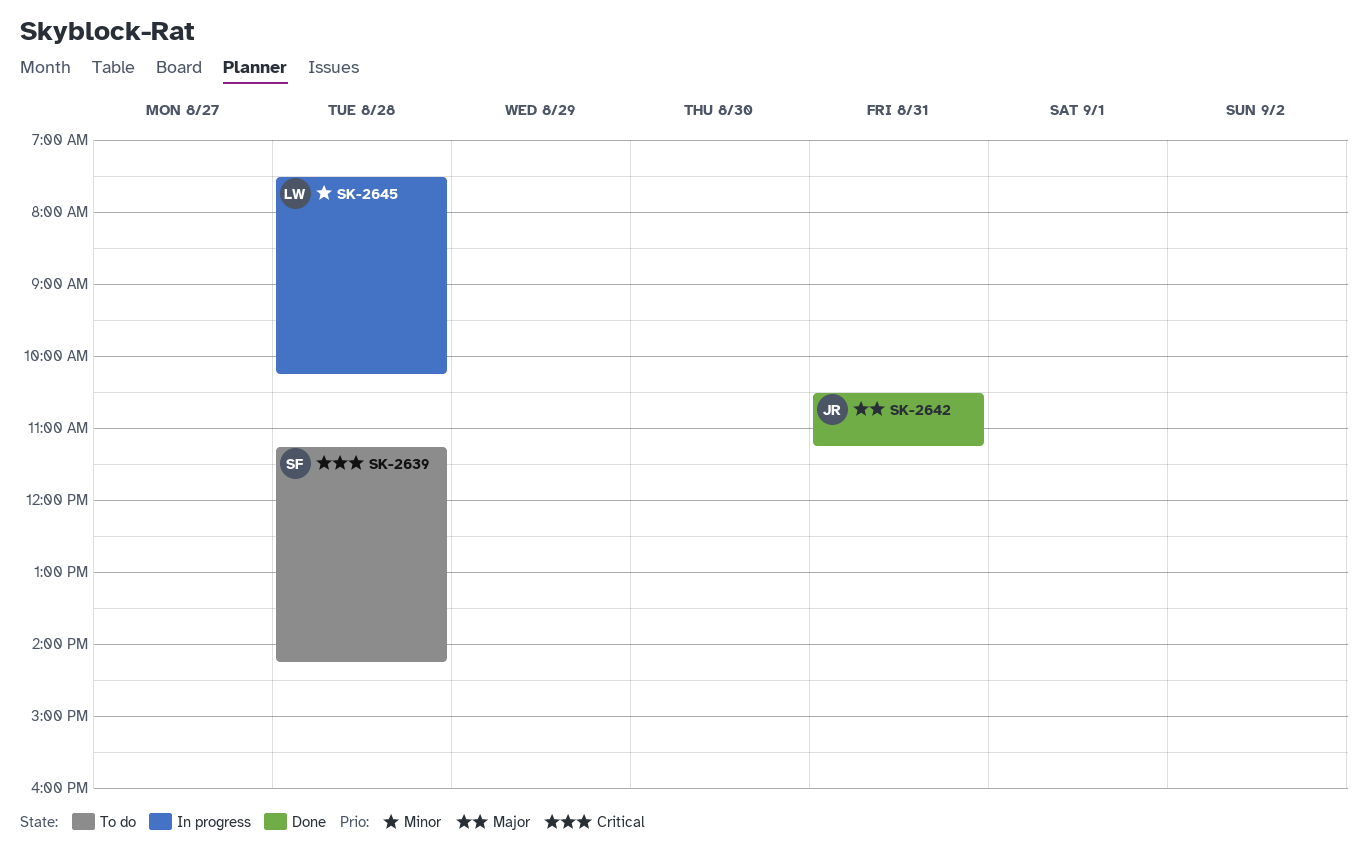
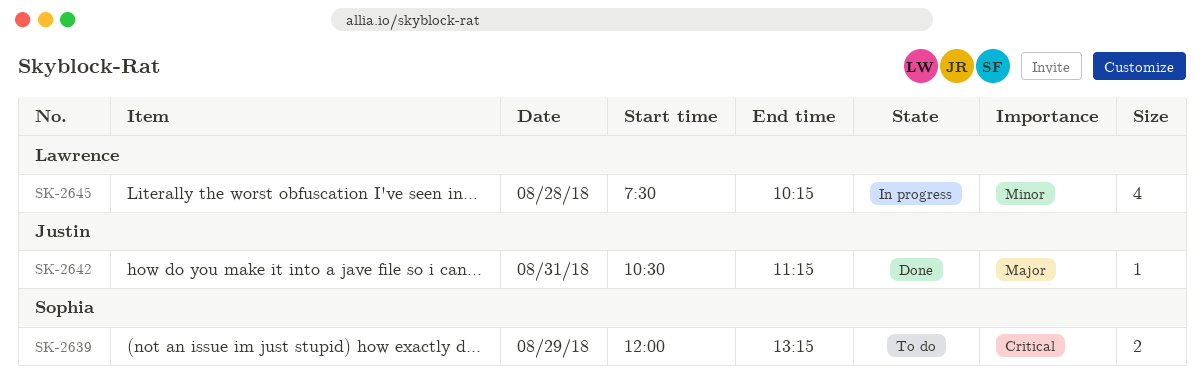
SK-2639, day: Aug 28 -> Aug 29
SK-2639, begins: 11:15 -> 12:00
SK-2639, ends: 14:15 -> 13:15

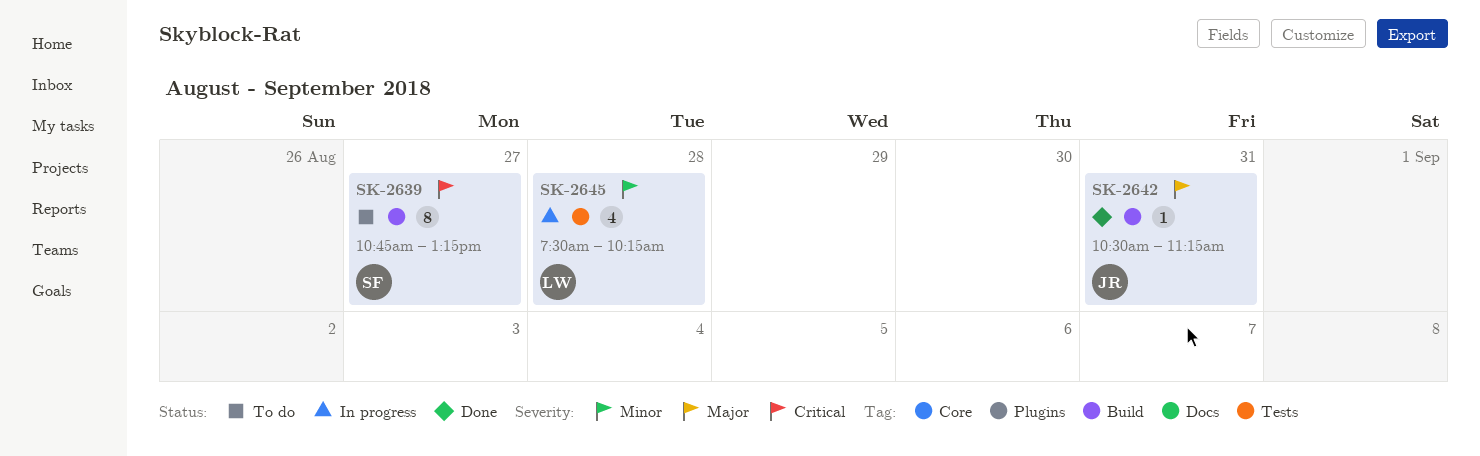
SK-2639, estimate: 2 -> 8
SK-2639, day: Aug 29 -> Aug 27
SK-2639, begins: 12:00 -> 10:45

